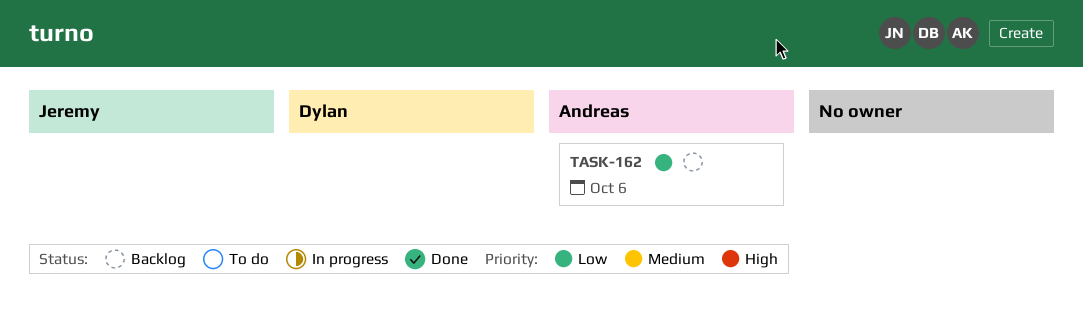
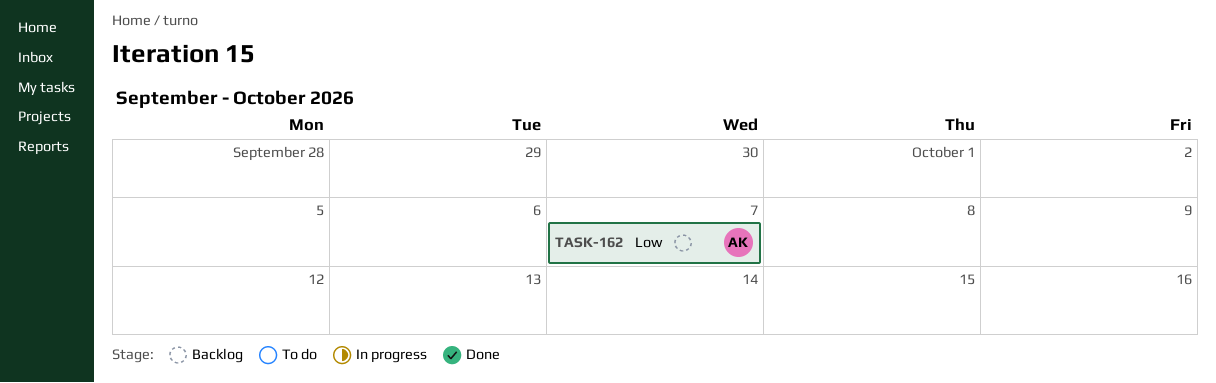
TASK-162, due: Oct 6 -> Oct 7

